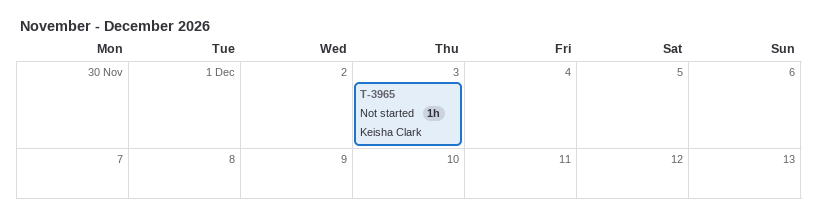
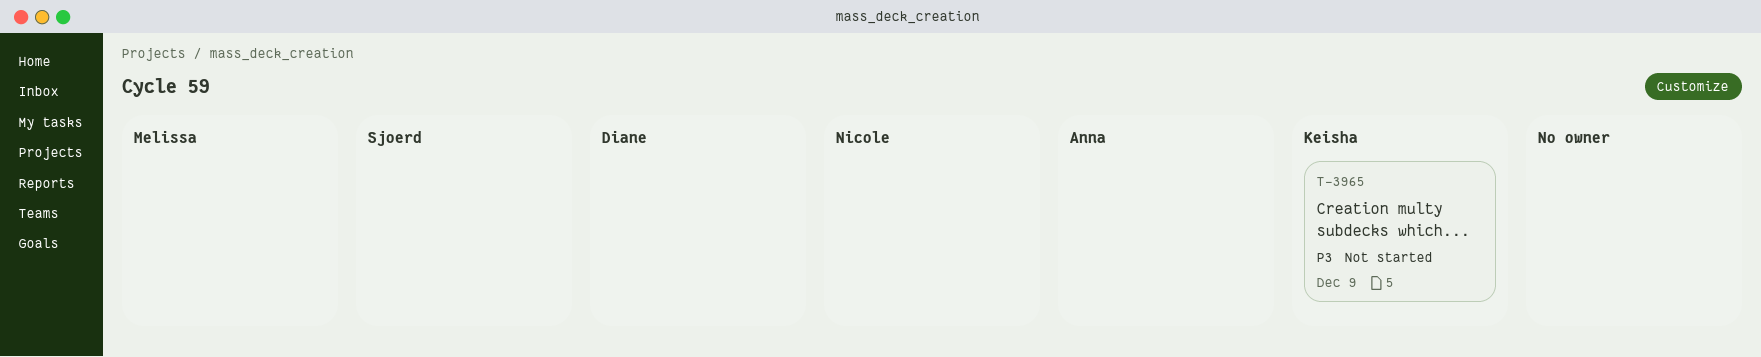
T-3965, due: Dec 3 -> Dec 9

